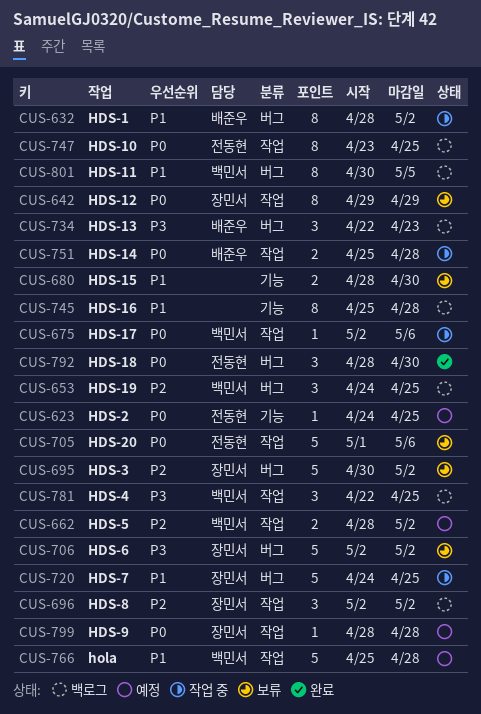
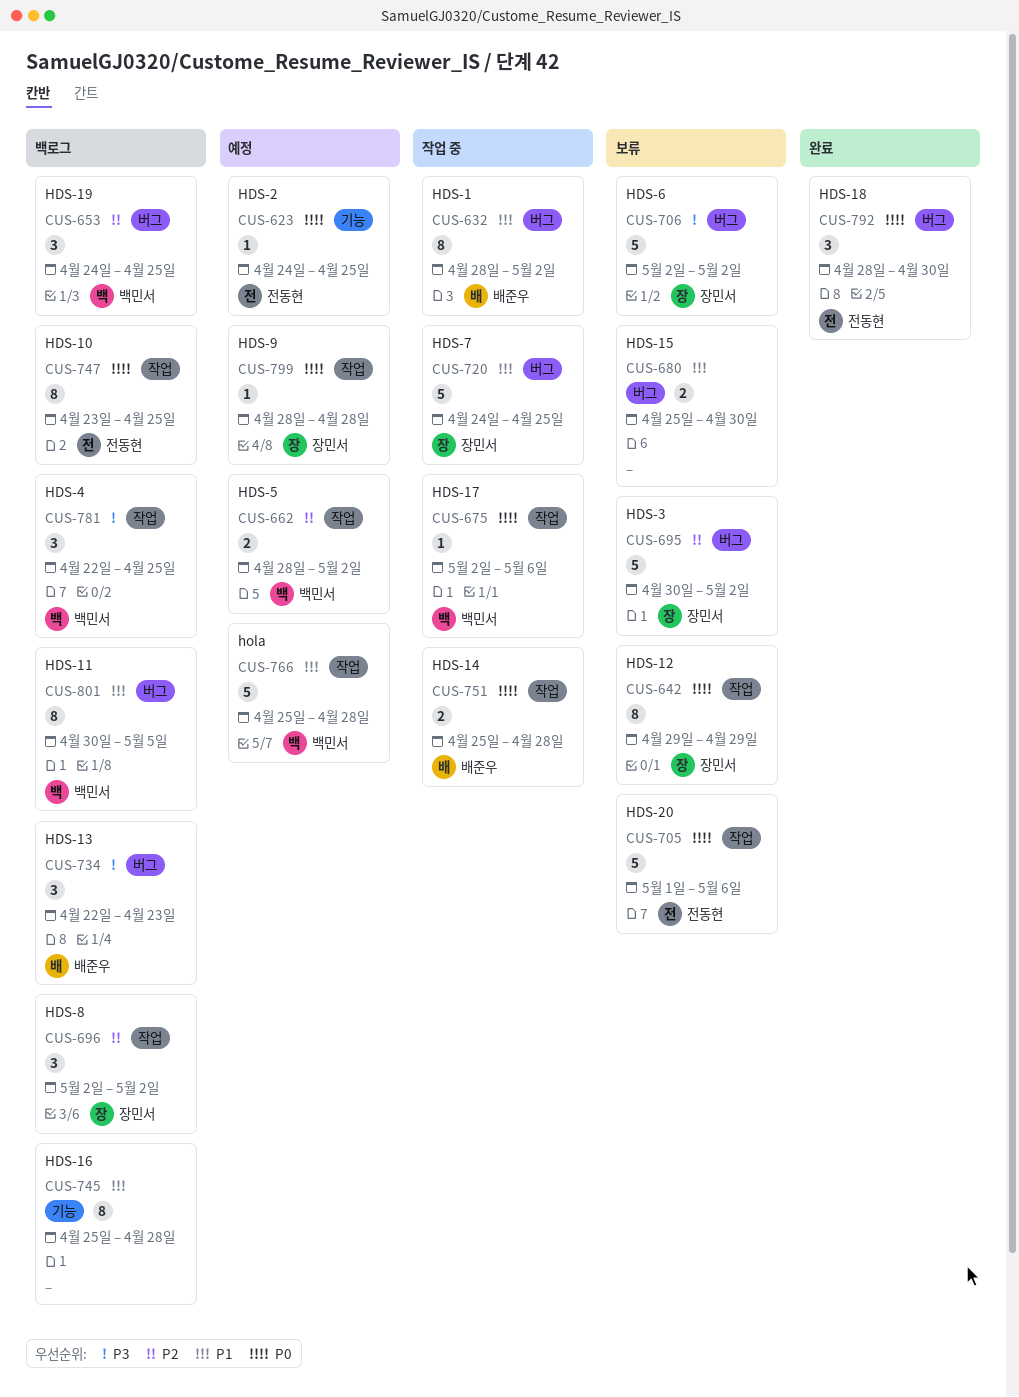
CUS-680, label: 기능 -> 버그
CUS-680, start: Apr 28 -> Apr 25

